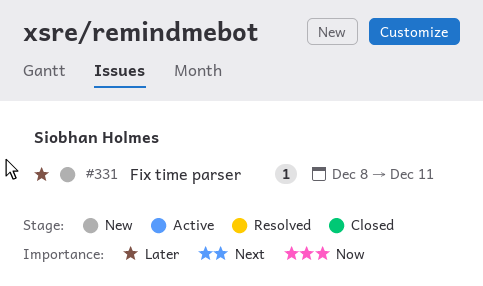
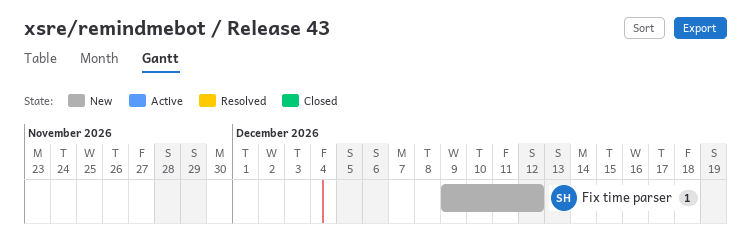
Fix time parser, start: Dec 8 -> Dec 9
Fix time parser, due: Dec 11 -> Dec 12

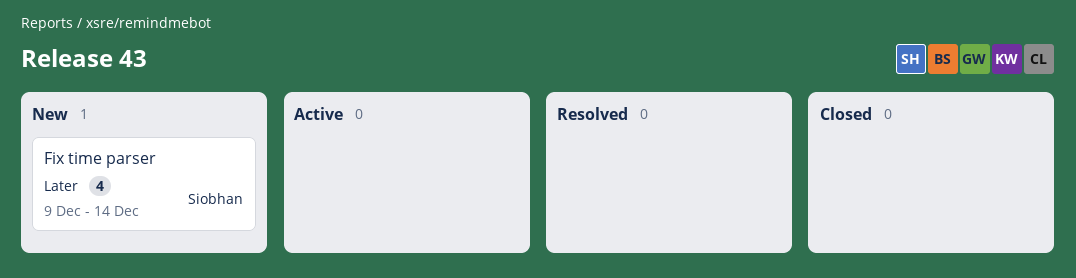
Fix time parser, estimate: 1 -> 4
Fix time parser, due: Dec 12 -> Dec 14

